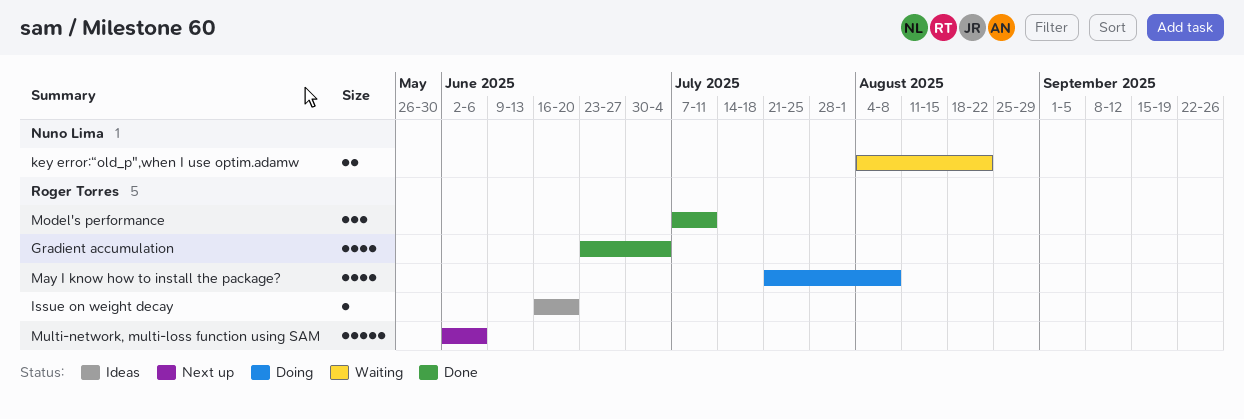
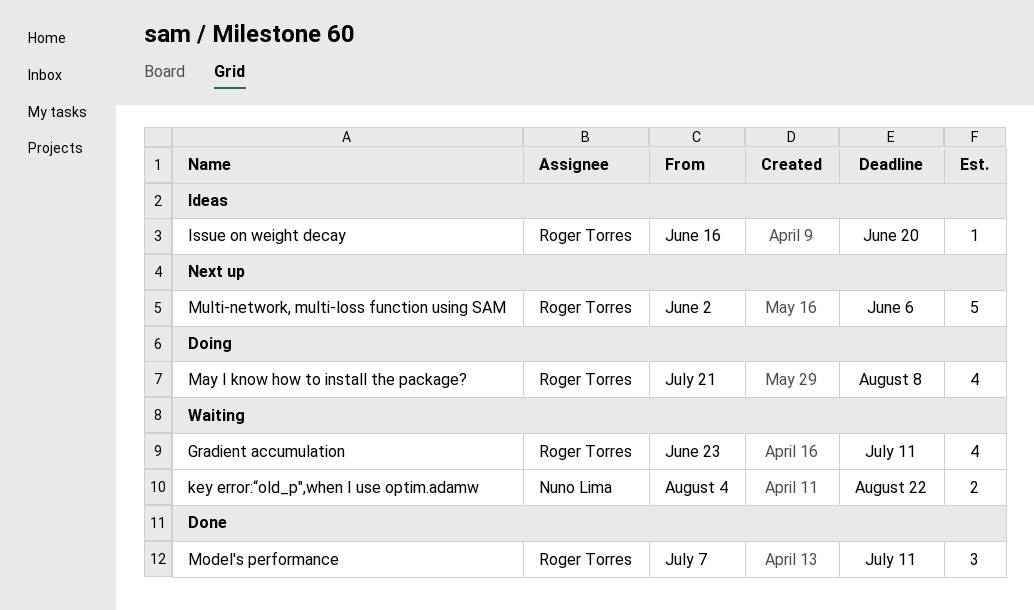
Gradient accumulation, status: Done -> Waiting
Gradient accumulation, due: Jul 4 -> Jul 11

